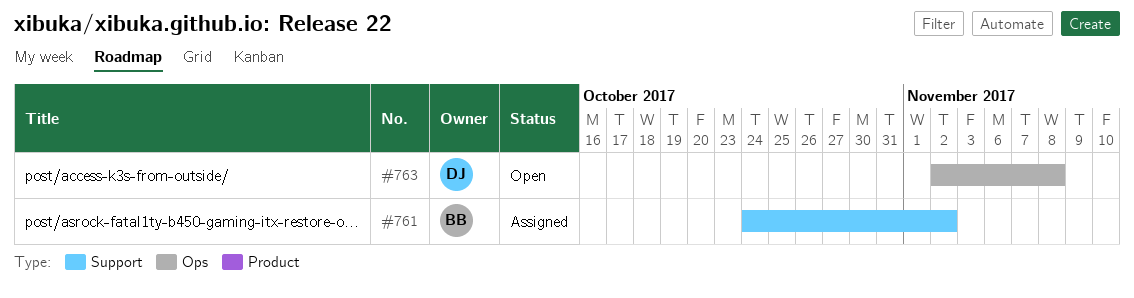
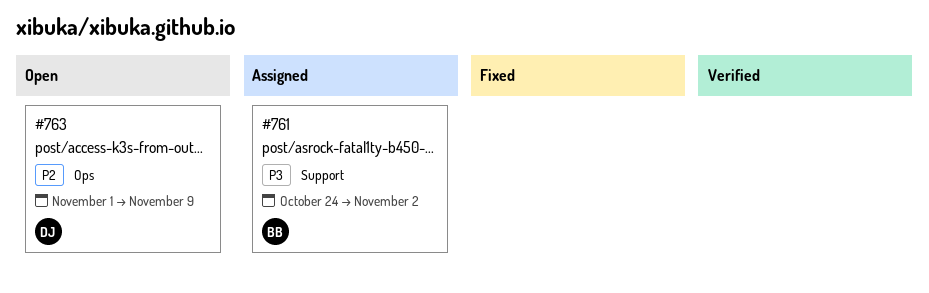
#763, start: Nov 2 -> Nov 1
#763, due: Nov 8 -> Nov 9

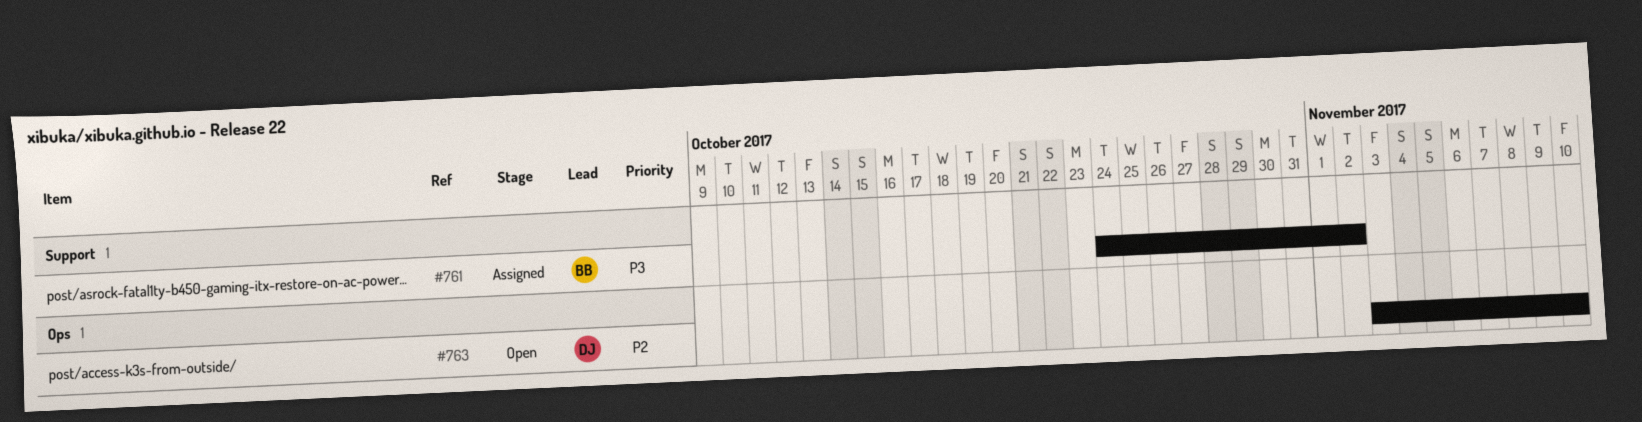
#763, start: Nov 1 -> Nov 3
#763, due: Nov 9 -> Nov 10

